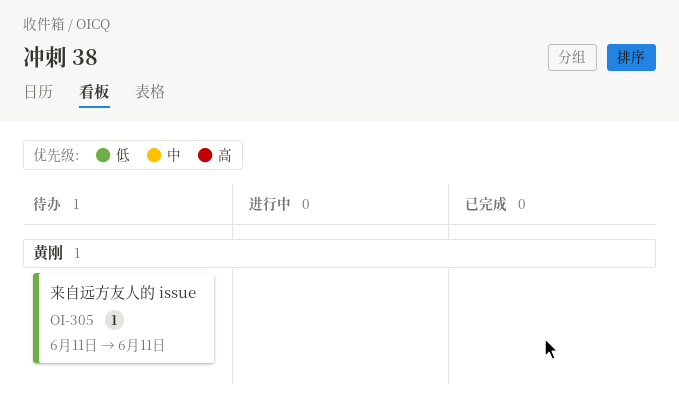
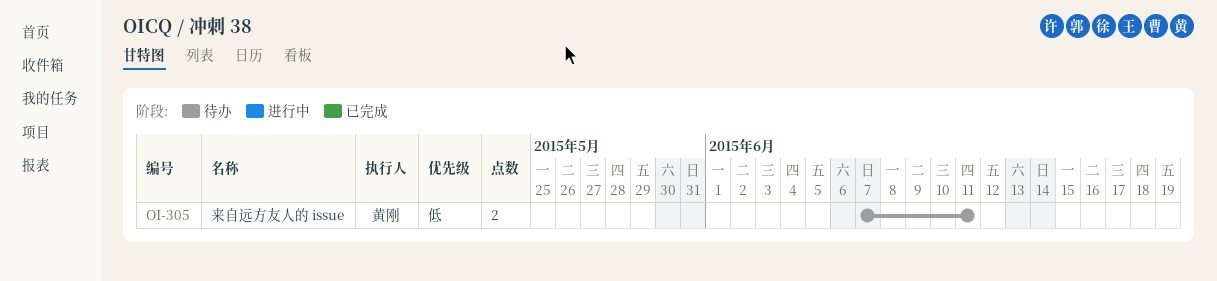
OI-305, estimate: 1 -> 2
OI-305, start: Jun 11 -> Jun 7

